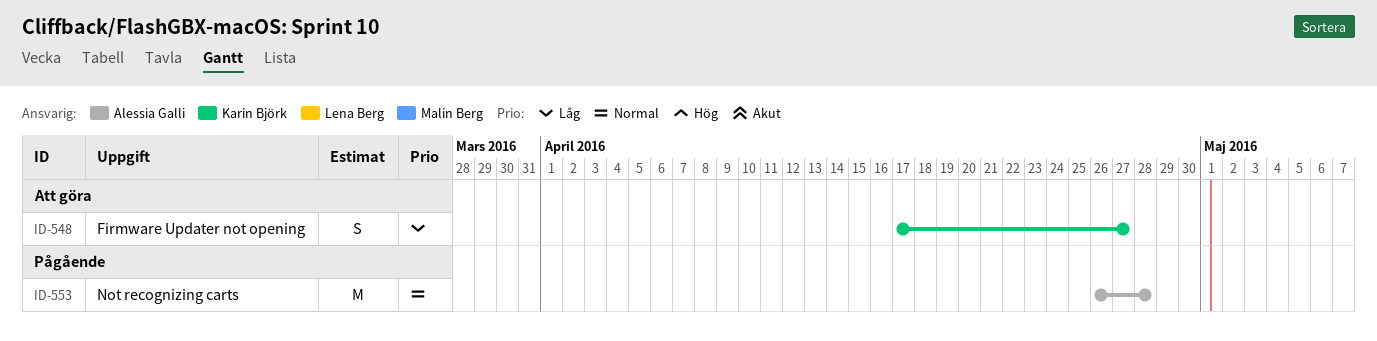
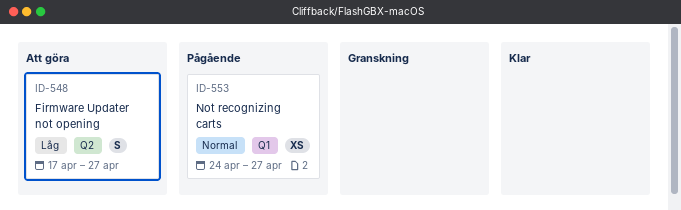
ID-553, estimate: M -> XS
ID-553, start: Apr 26 -> Apr 24
ID-553, due: Apr 28 -> Apr 27

